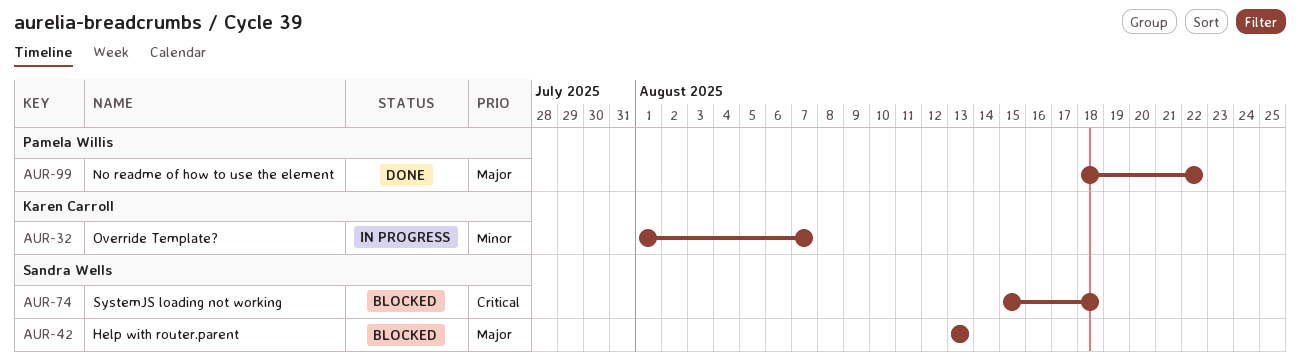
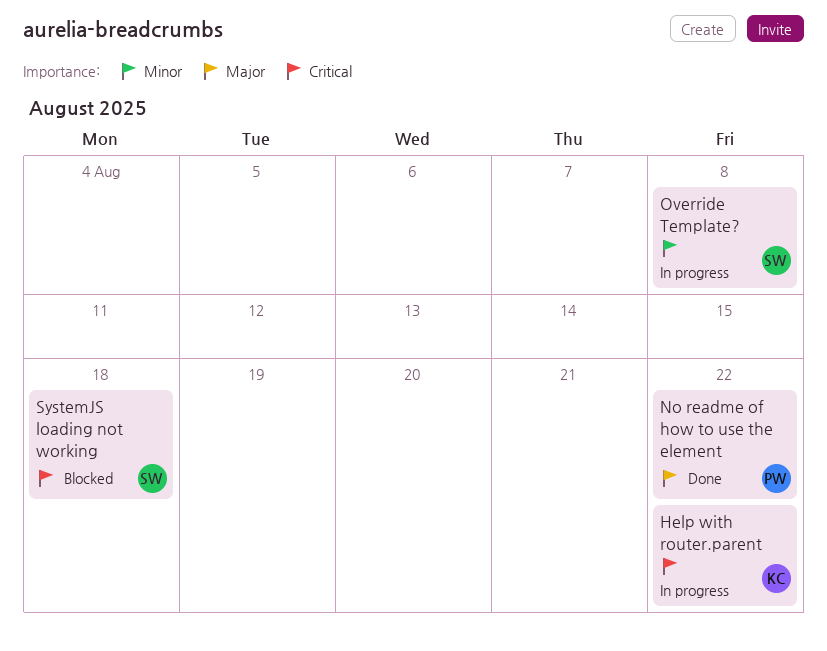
Help with router.parent, status: Blocked -> In progress
Help with router.parent, owner: Sandra Wells -> Karen Carroll
Help with router.parent, priority: Major -> Critical
Help with router.parent, due: Aug 13 -> Aug 22
Override Template?, owner: Karen Carroll -> Sandra Wells
Override Template?, due: Aug 7 -> Aug 8

